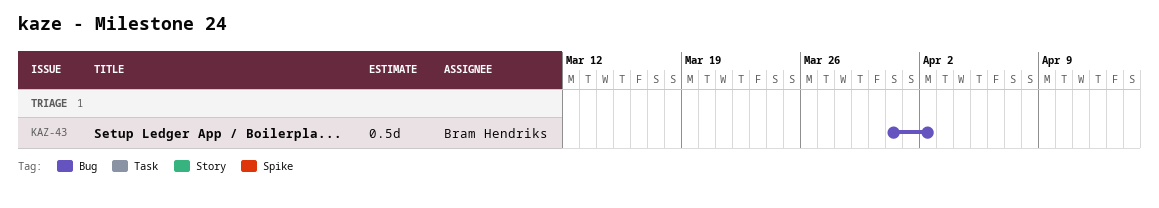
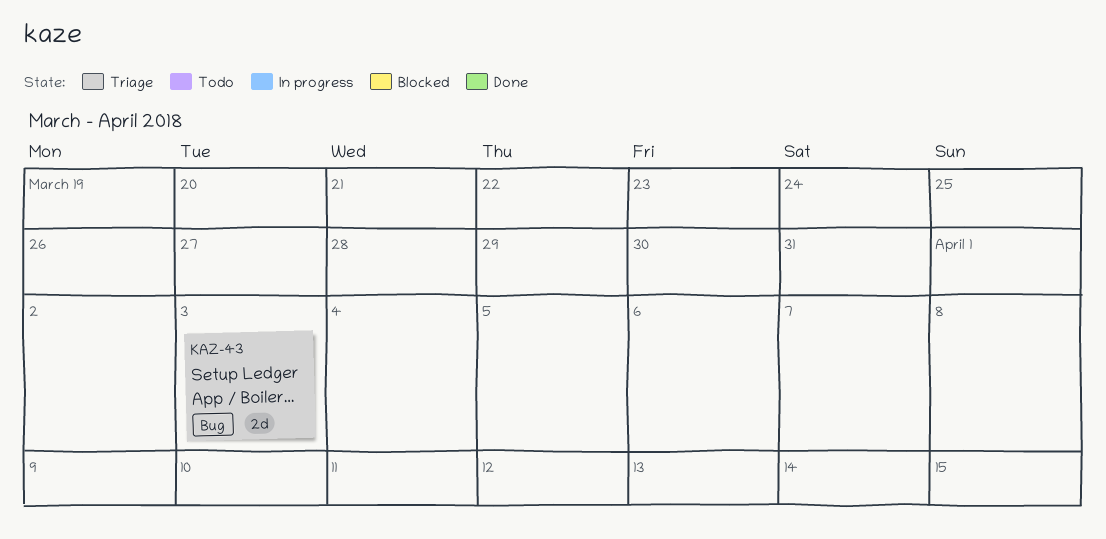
KAZ-43, estimate: 0.5d -> 2d
KAZ-43, due: Apr 2 -> Apr 3

